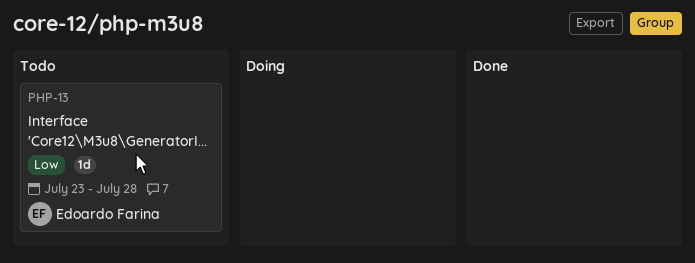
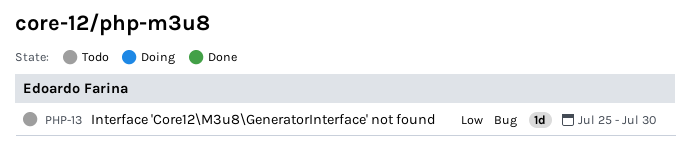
PHP-13, start: Jul 23 -> Jul 25
PHP-13, due: Jul 28 -> Jul 30

